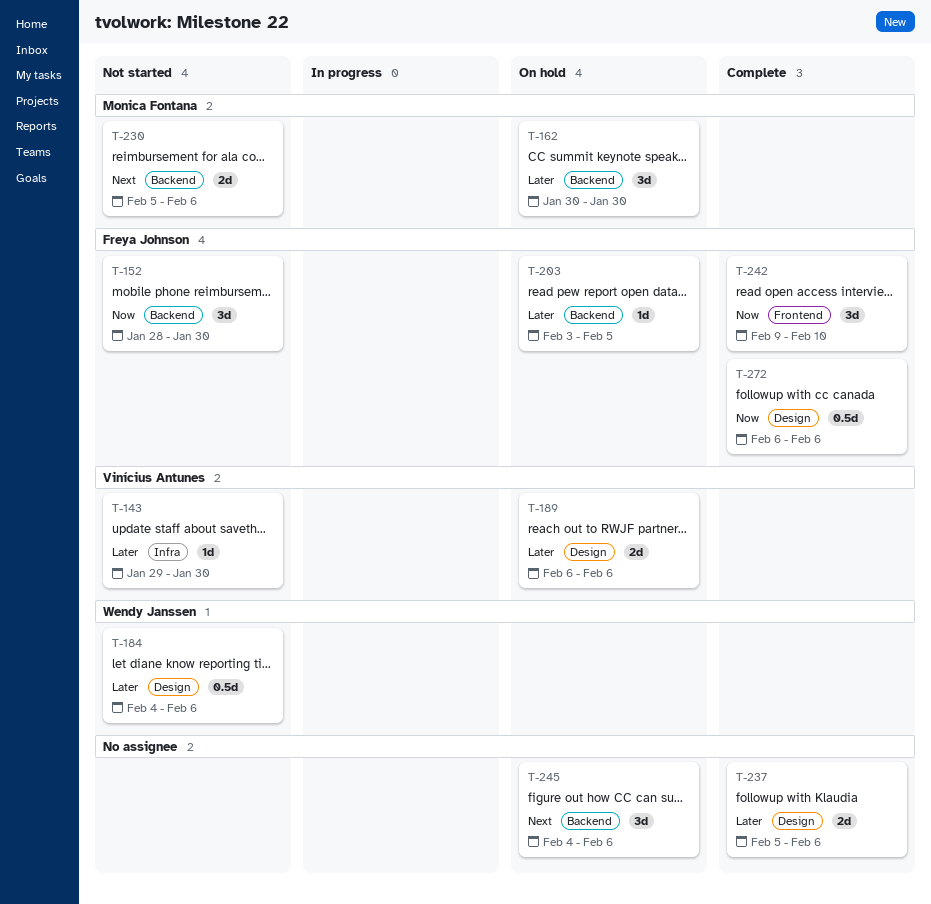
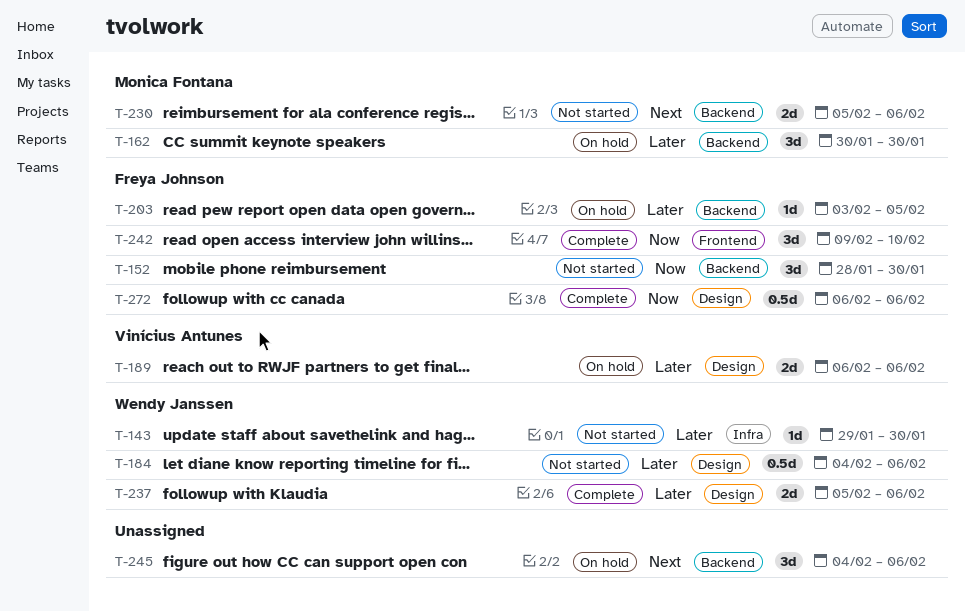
T-143, owner: Vinícius Antunes -> Wendy Janssen
T-237, owner: none -> Wendy Janssen

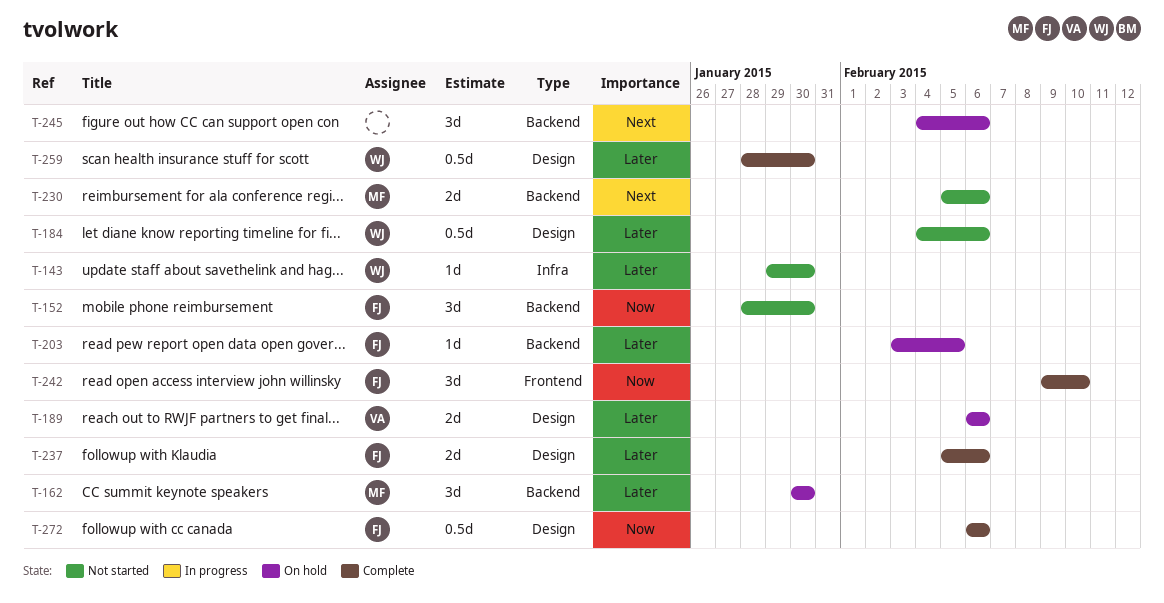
T-237, owner: Wendy Janssen -> Freya Johnson
T-259: none -> present

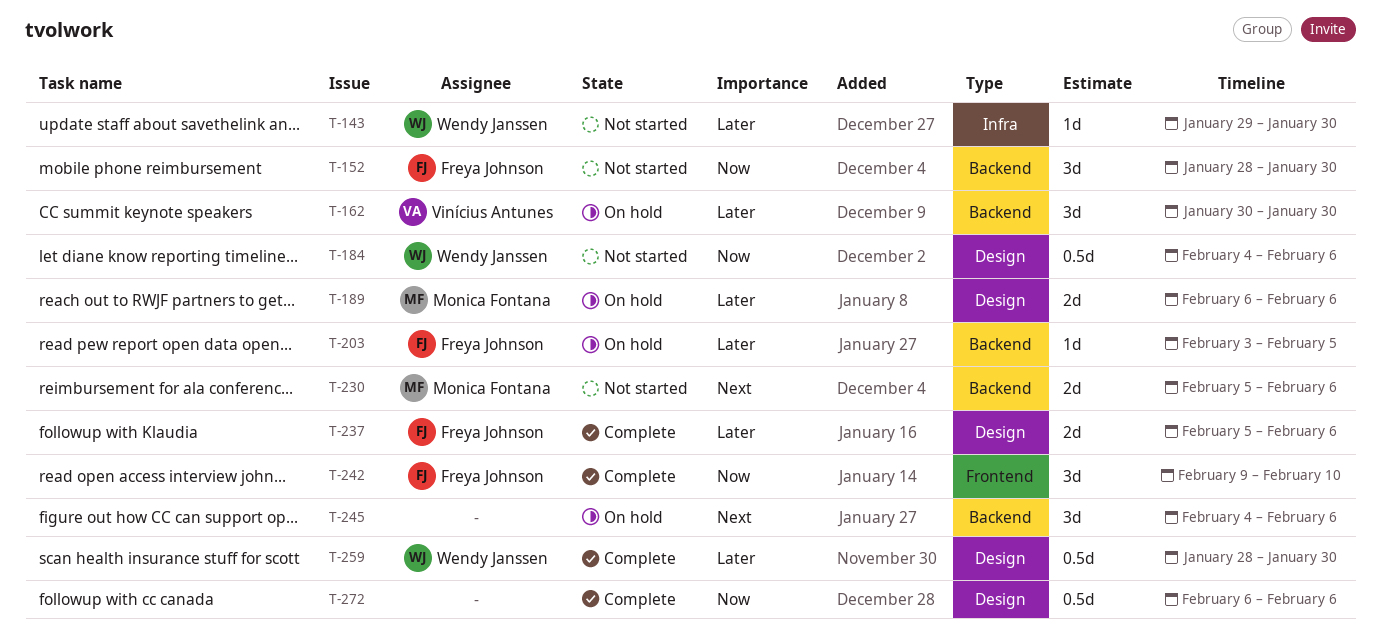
T-162, owner: Monica Fontana -> Vinícius Antunes
T-184, priority: Later -> Now
T-189, owner: Vinícius Antunes -> Monica Fontana
T-272, owner: Freya Johnson -> none

